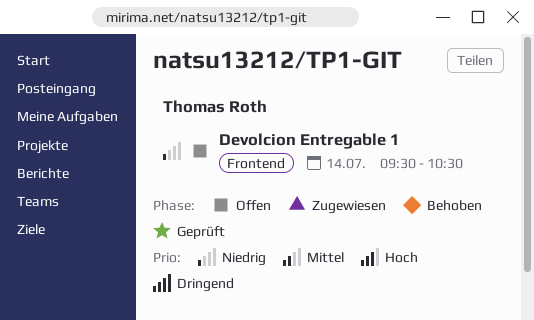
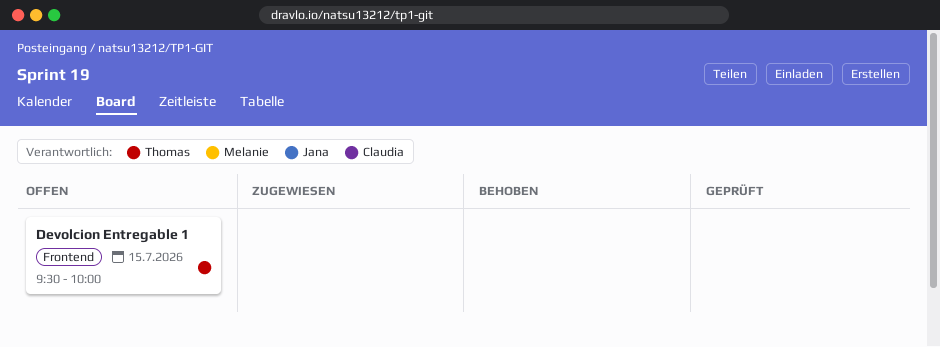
Devolcion Entregable 1, day: Jul 14 -> Jul 15
Devolcion Entregable 1, ends: 10:30 -> 10:00

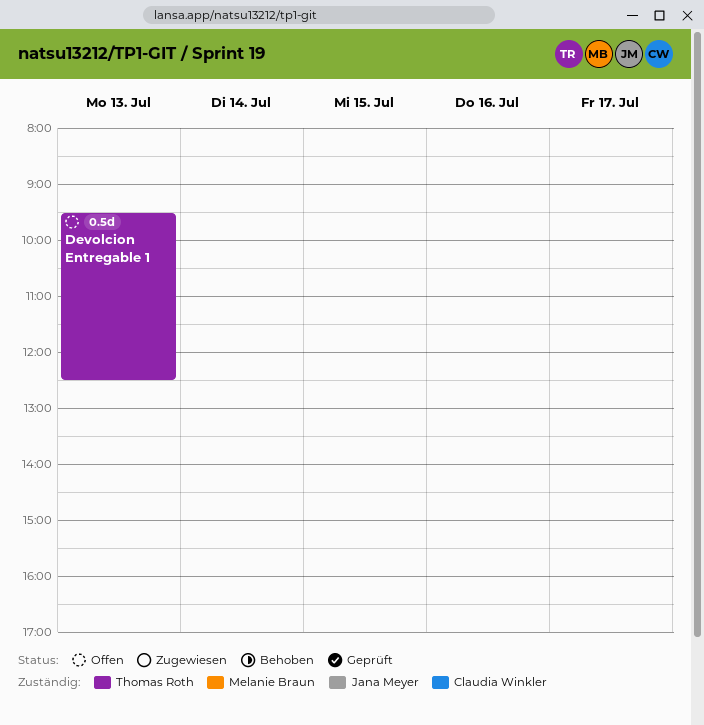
Devolcion Entregable 1, day: Jul 15 -> Jul 13
Devolcion Entregable 1, ends: 10:00 -> 12:30

